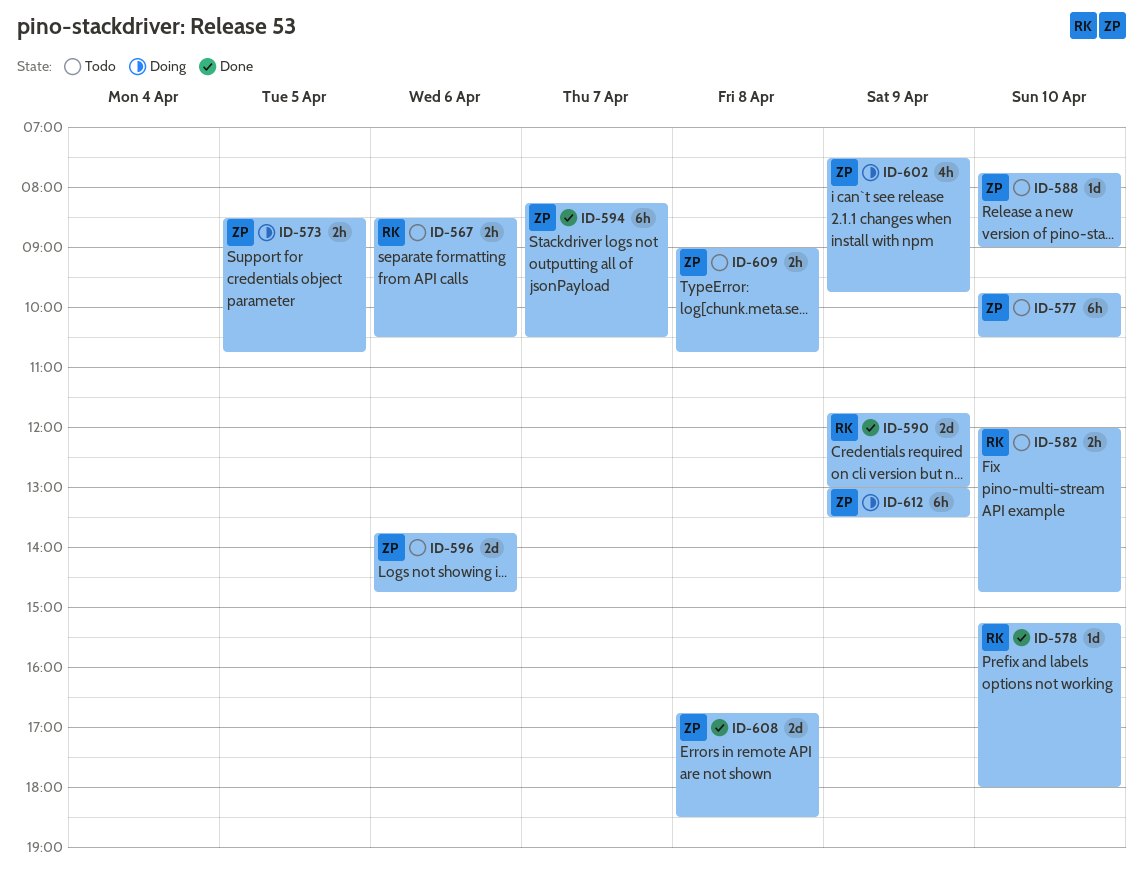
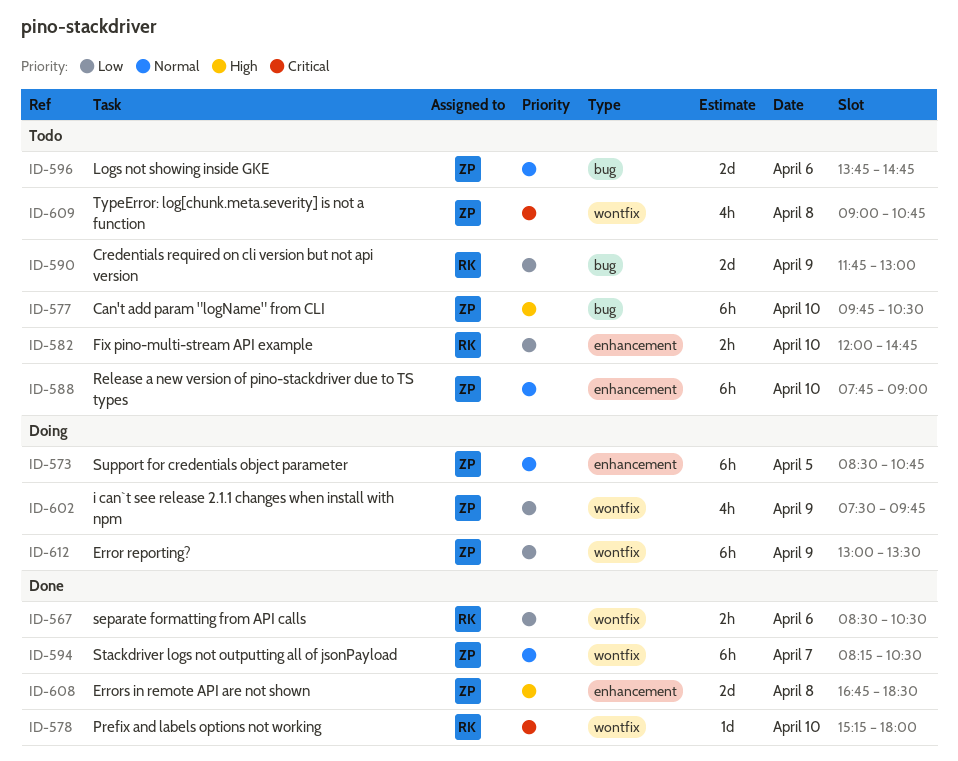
ID-567, status: Todo -> Done
ID-573, estimate: 2h -> 6h
ID-588, estimate: 1d -> 6h
ID-590, status: Done -> Todo
ID-609, estimate: 2h -> 4h

